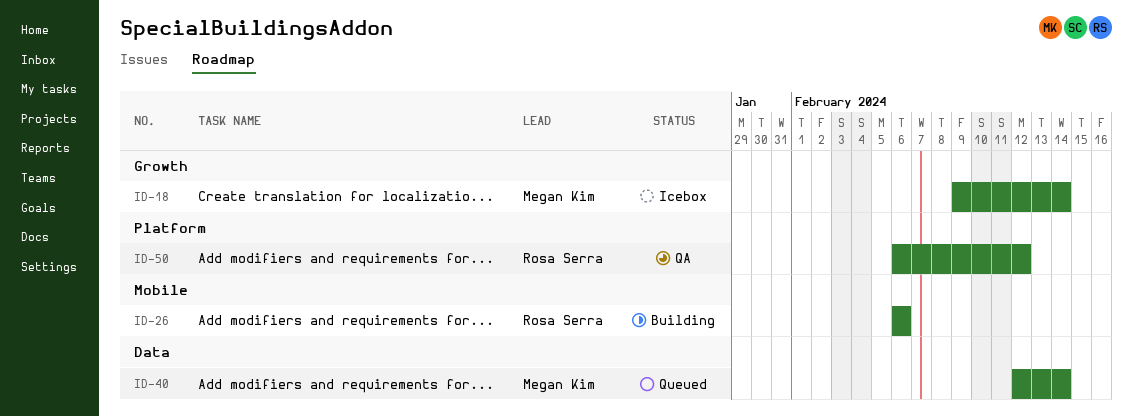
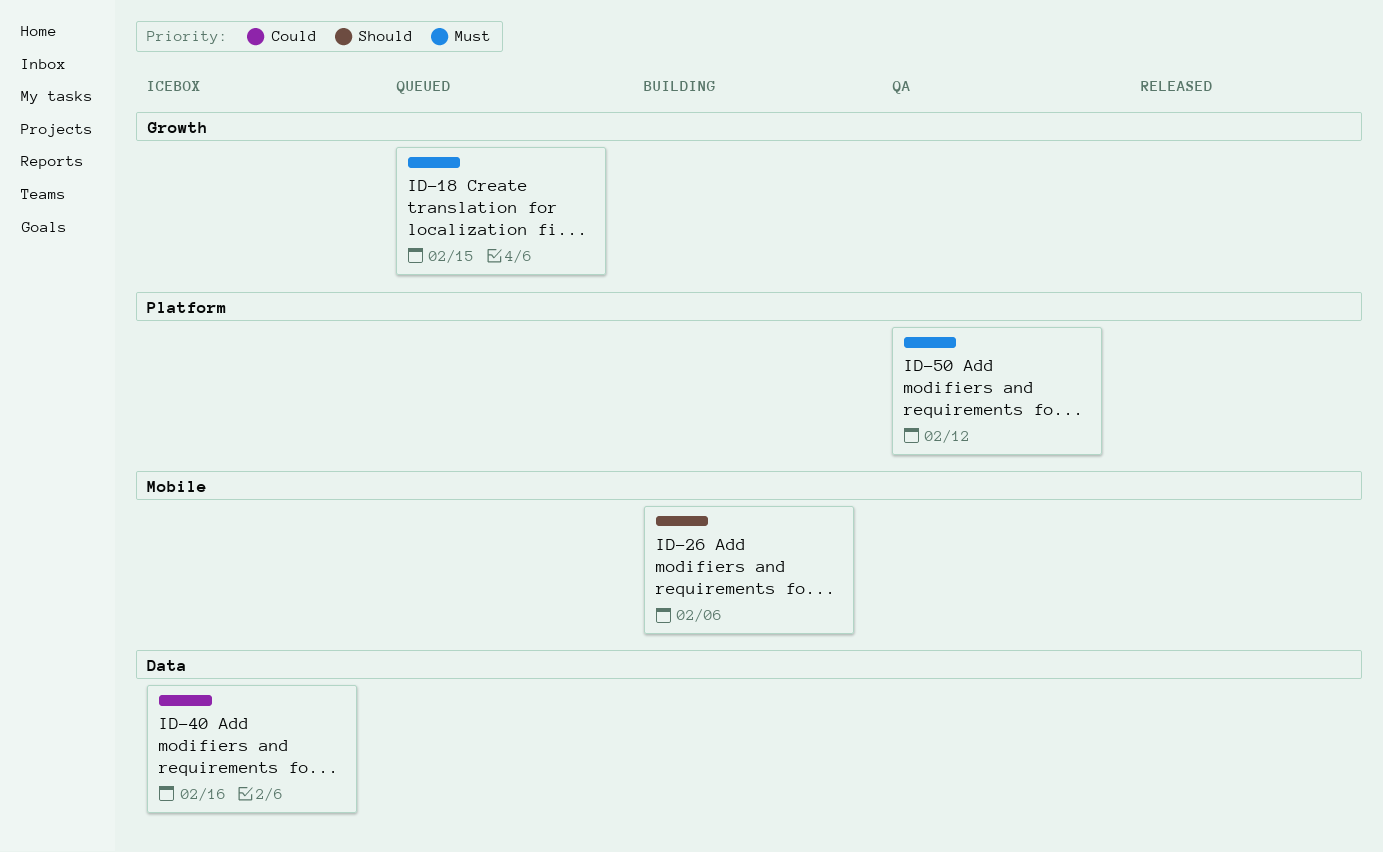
ID-18, status: Icebox -> Queued
ID-18, due: Feb 14 -> Feb 15
ID-40, status: Queued -> Icebox
ID-40, due: Feb 14 -> Feb 16

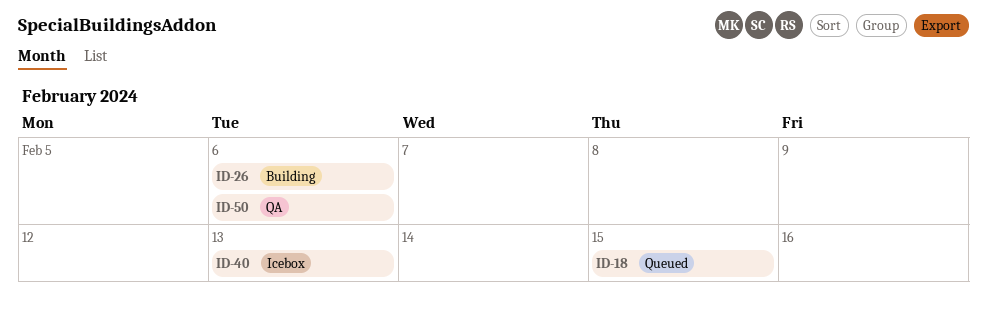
ID-40, due: Feb 16 -> Feb 13
ID-50, due: Feb 12 -> Feb 6

